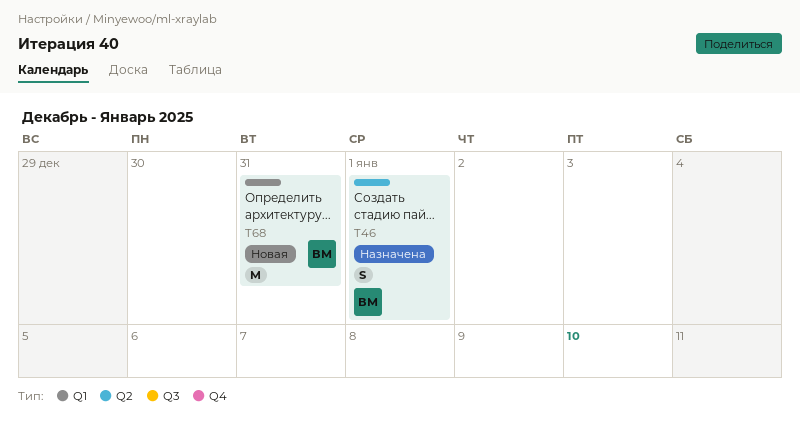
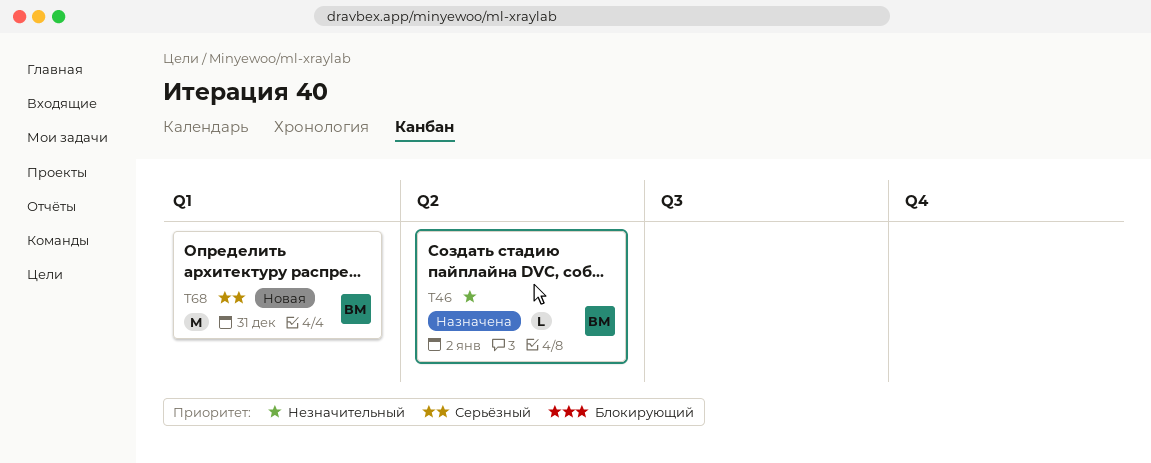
T46, estimate: S -> L
T46, due: Jan 1 -> Jan 2

